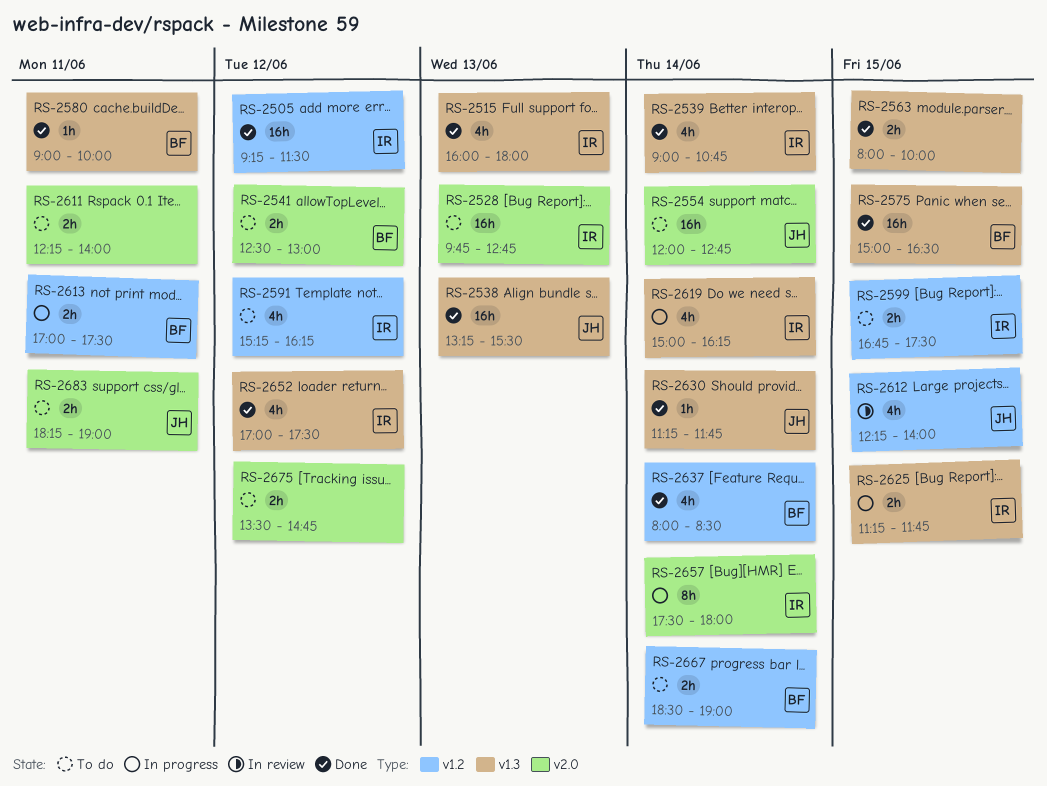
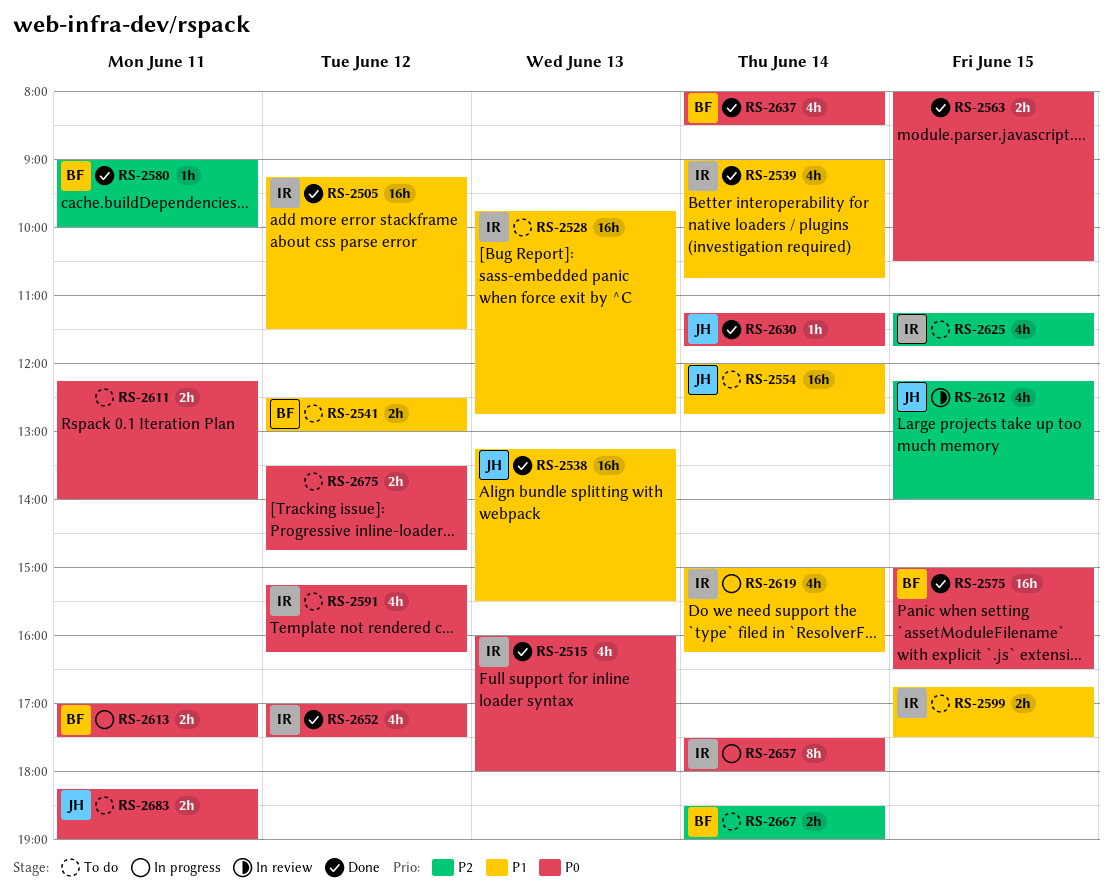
RS-2563, ends: 10:00 -> 10:30
RS-2625, status: In progress -> To do
RS-2625, estimate: 2h -> 4h

